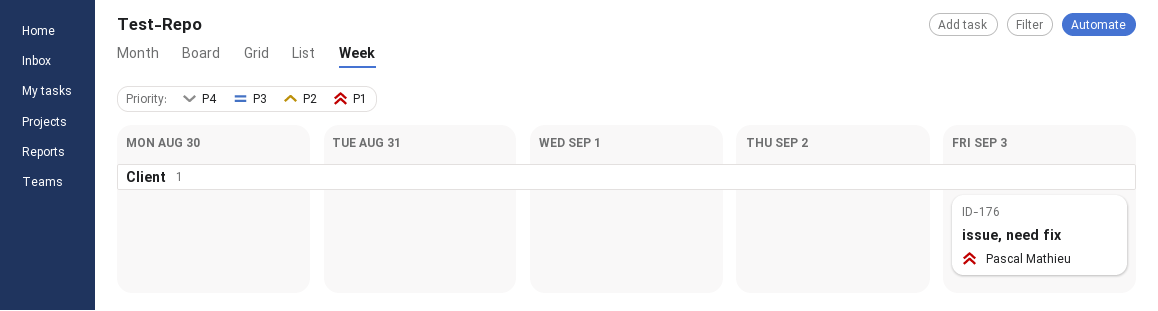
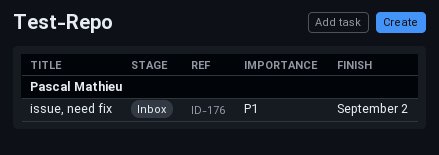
ID-176, due: Sep 3 -> Sep 2

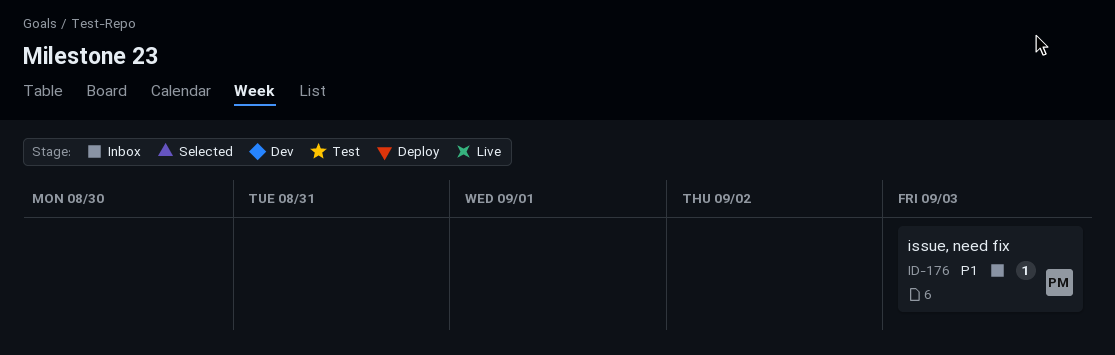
ID-176, due: Sep 2 -> Sep 3

